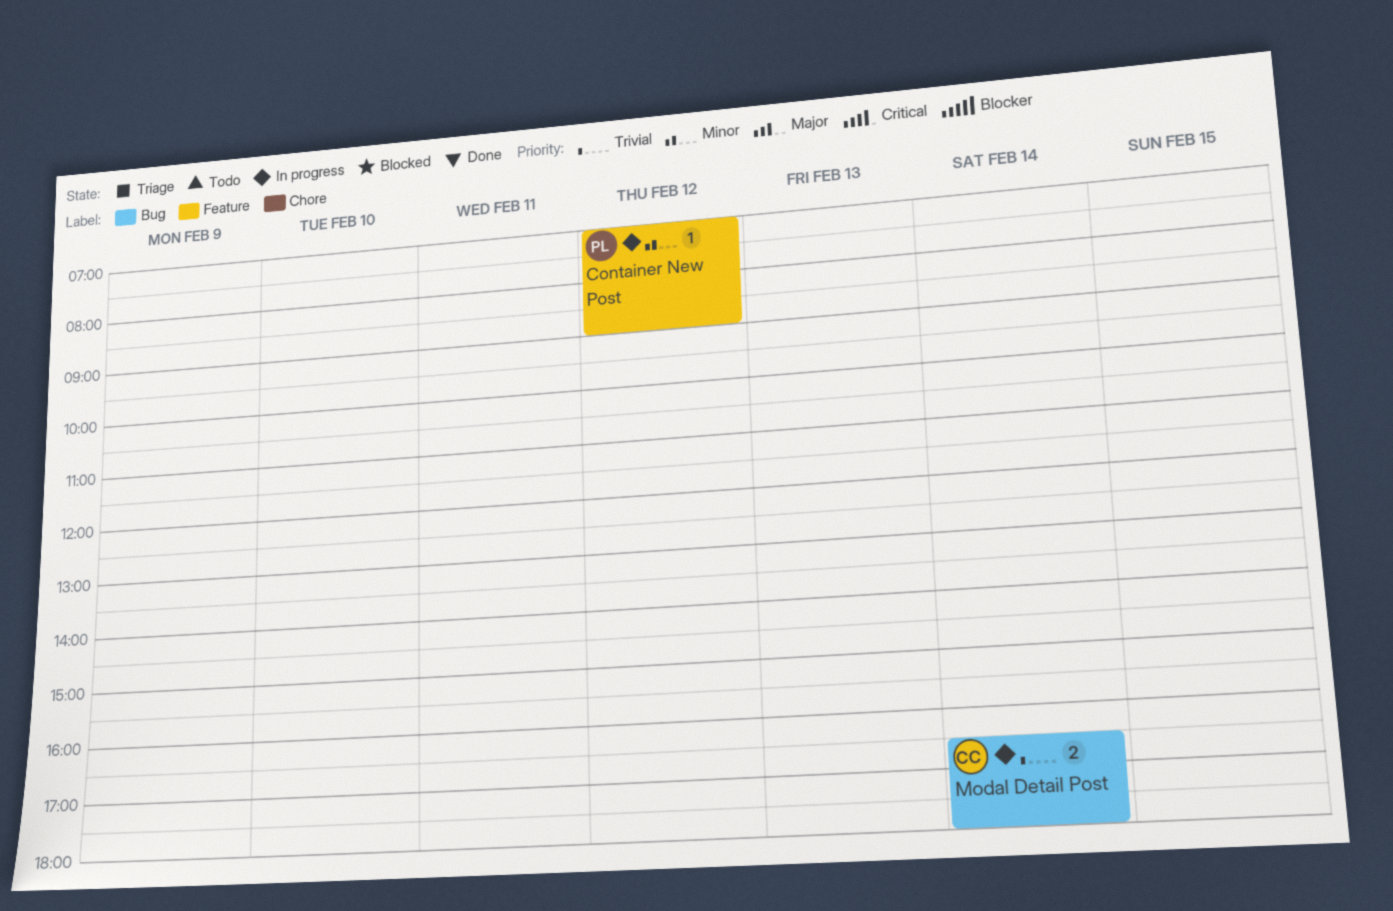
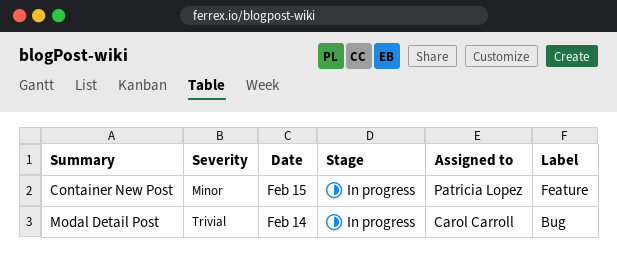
Container New Post, day: Feb 12 -> Feb 15

